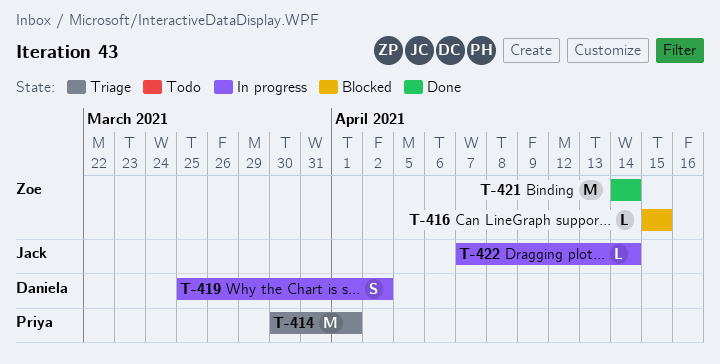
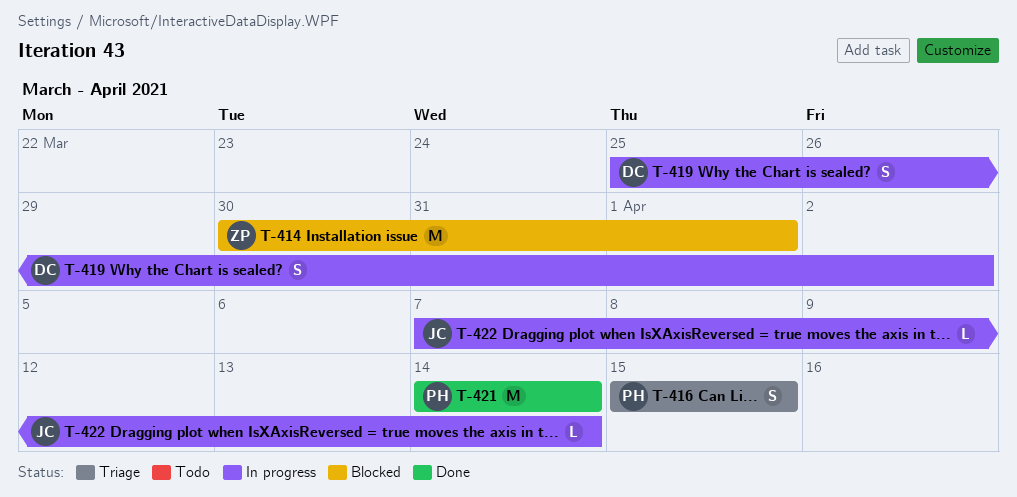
T-414, status: Triage -> Blocked
T-414, owner: Priya -> Zoe
T-416, status: Blocked -> Triage
T-416, owner: Zoe -> Priya
T-416, estimate: L -> S
T-421, owner: Zoe -> Priya

